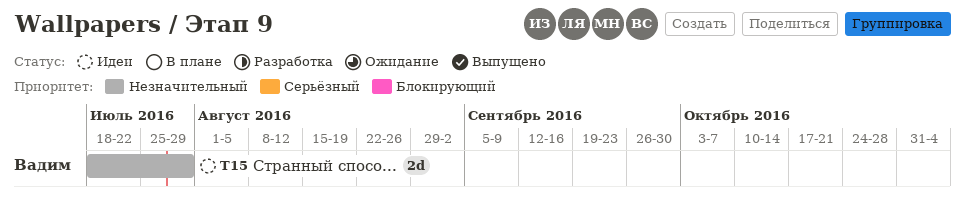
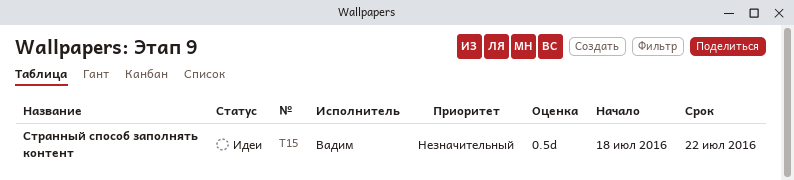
T15, estimate: 2d -> 0.5d
T15, due: Jul 29 -> Jul 22

